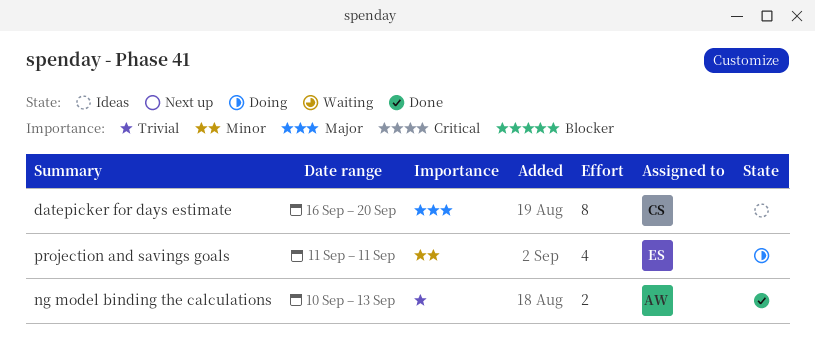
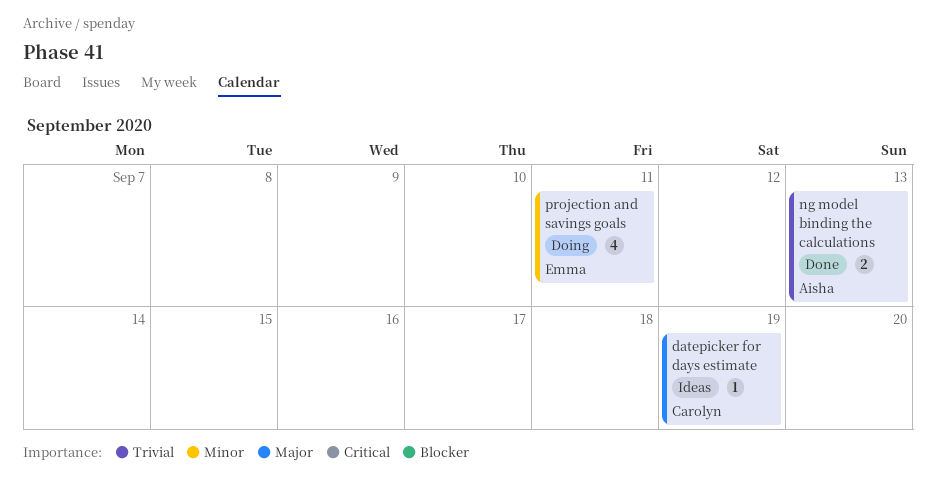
datepicker for days estimate, estimate: 8 -> 1
datepicker for days estimate, due: Sep 20 -> Sep 19

